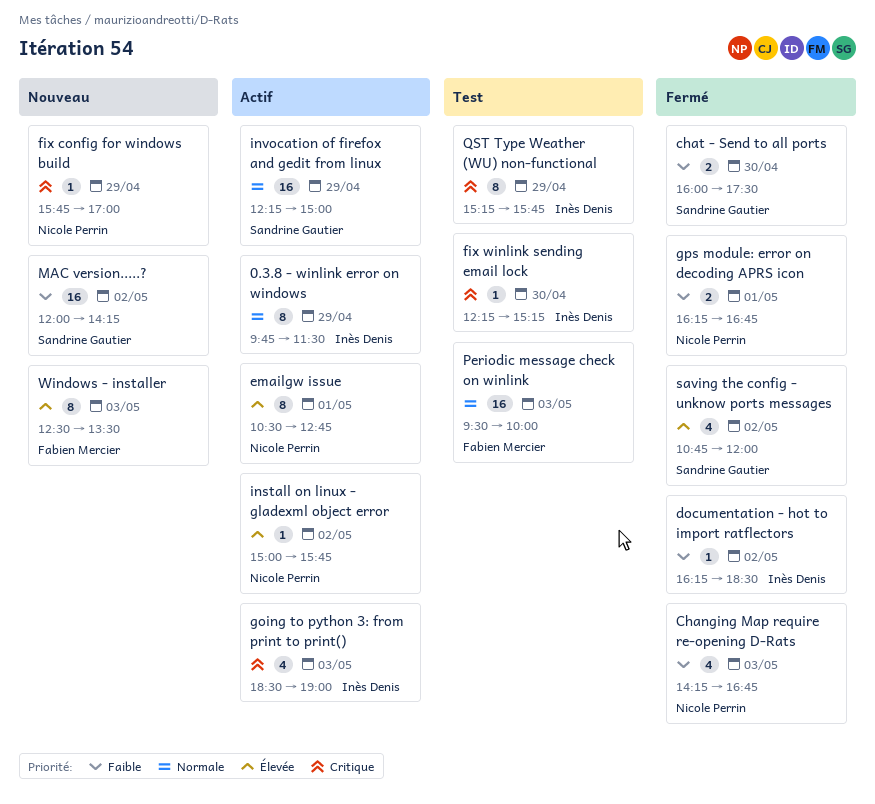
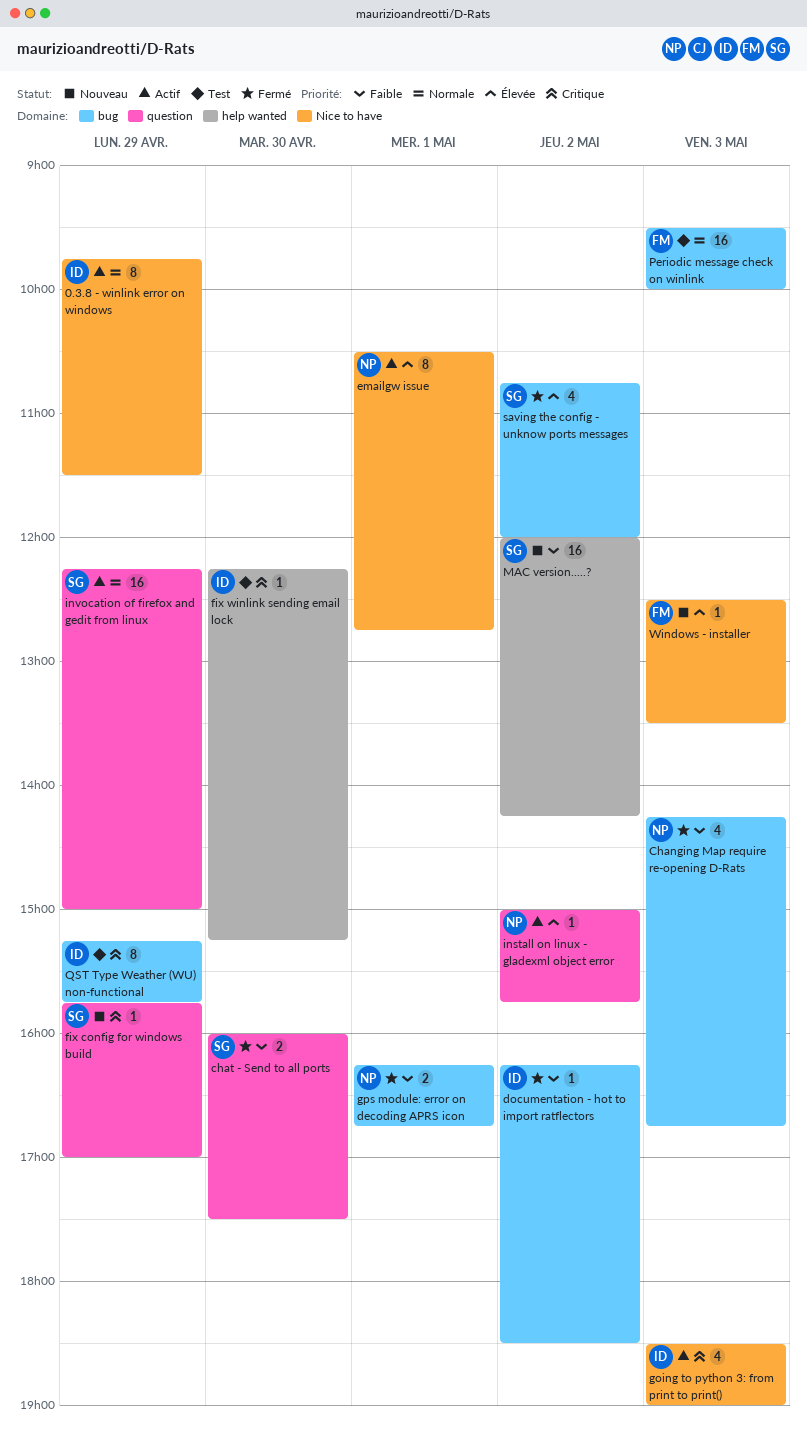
fix config for windows build, owner: Nicole Perrin -> Sandrine Gautier
Windows - installer, estimate: 8 -> 1

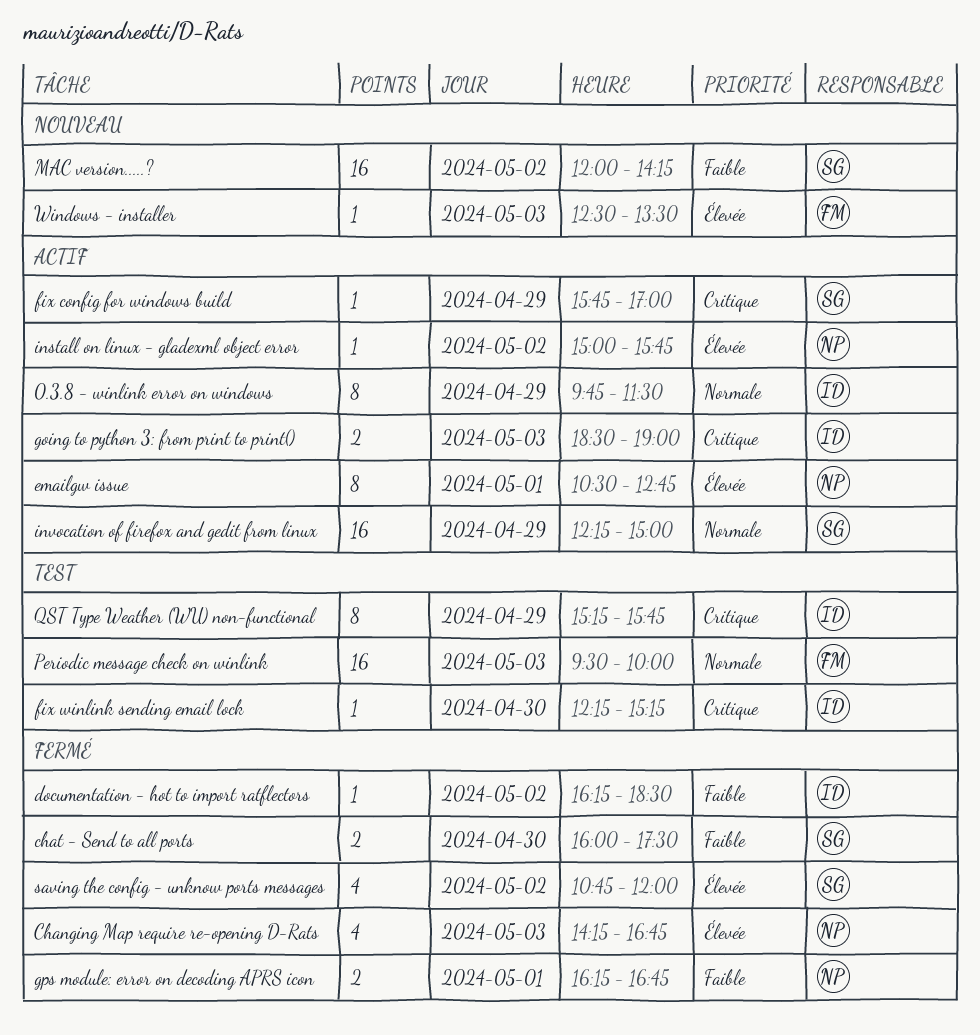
Changing Map require re-opening D-Rats, priority: Faible -> Élevée
fix config for windows build, status: Nouveau -> Actif
going to python 3: from print to print(), estimate: 4 -> 2

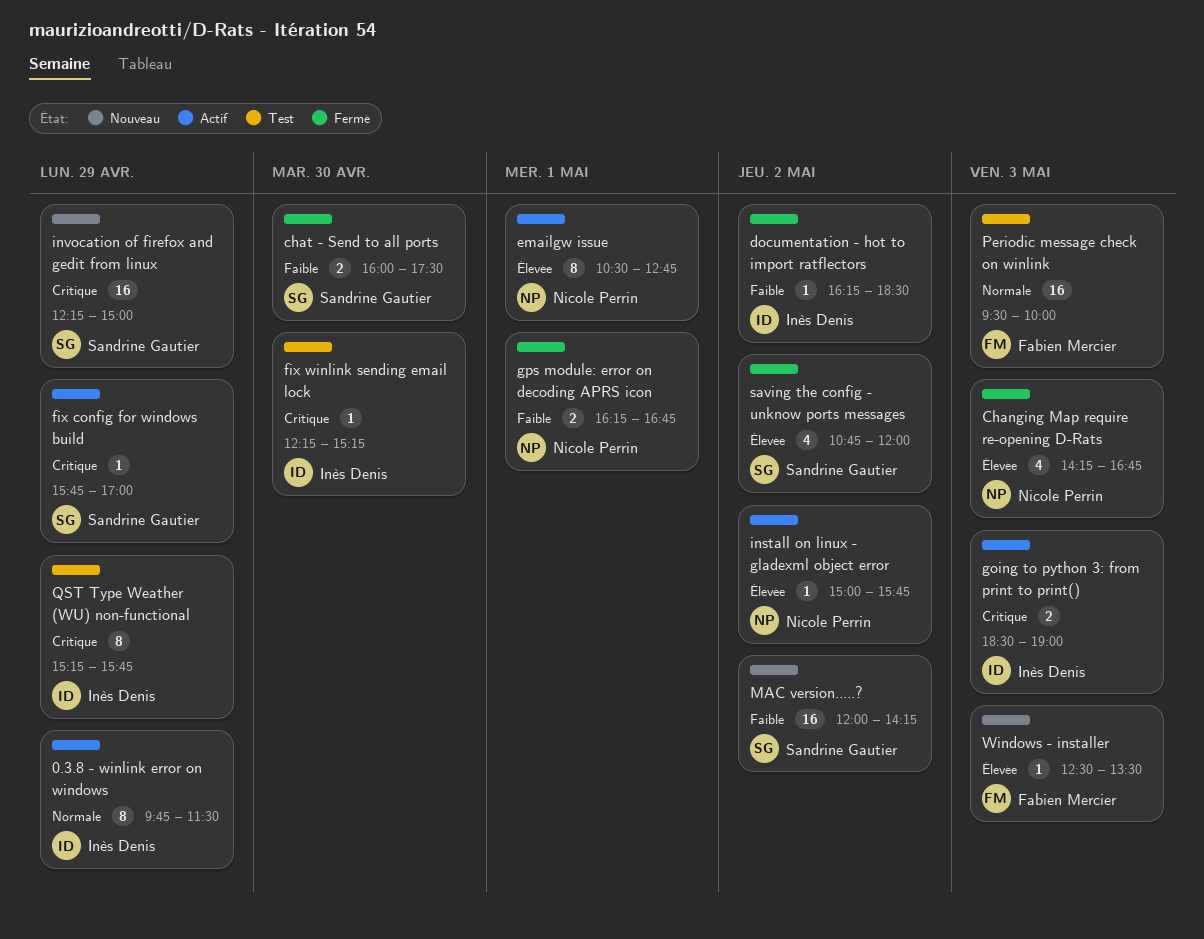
invocation of firefox and gedit from linux, status: Actif -> Nouveau
invocation of firefox and gedit from linux, priority: Normale -> Critique

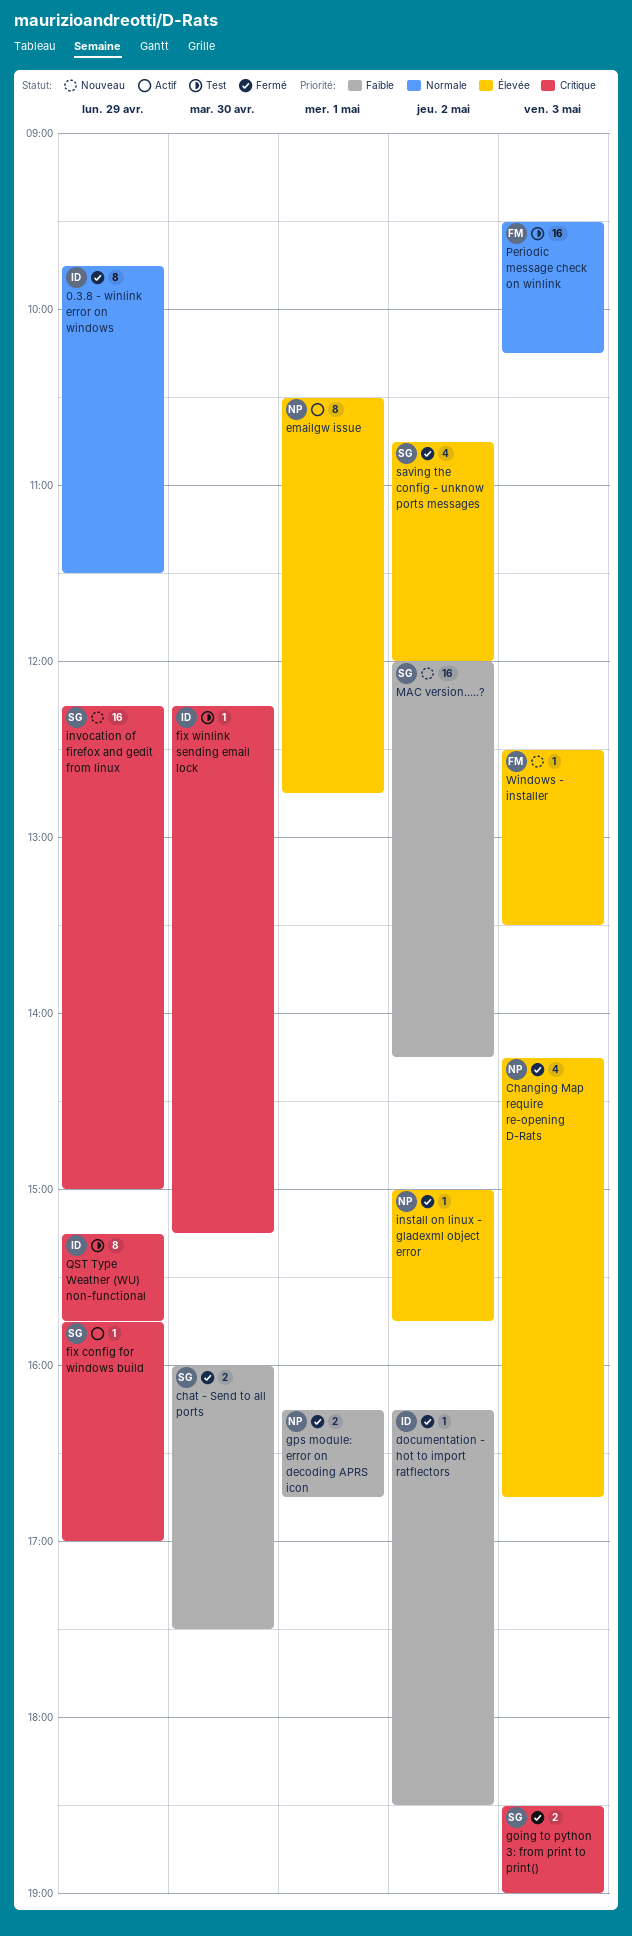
0.3.8 - winlink error on windows, status: Actif -> Fermé
going to python 3: from print to print(), status: Actif -> Fermé
going to python 3: from print to print(), owner: Inès Denis -> Sandrine Gautier
install on linux - gladexml object error, status: Actif -> Fermé
Periodic message check on winlink, ends: 10:00 -> 10:15

